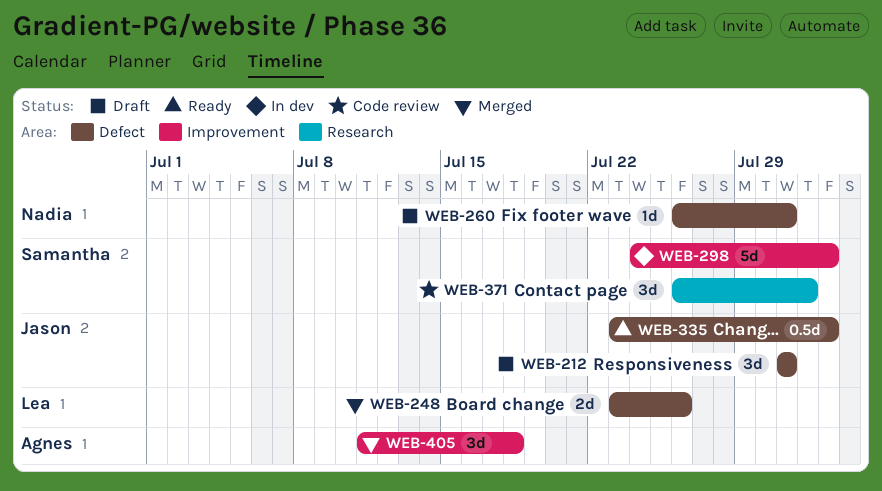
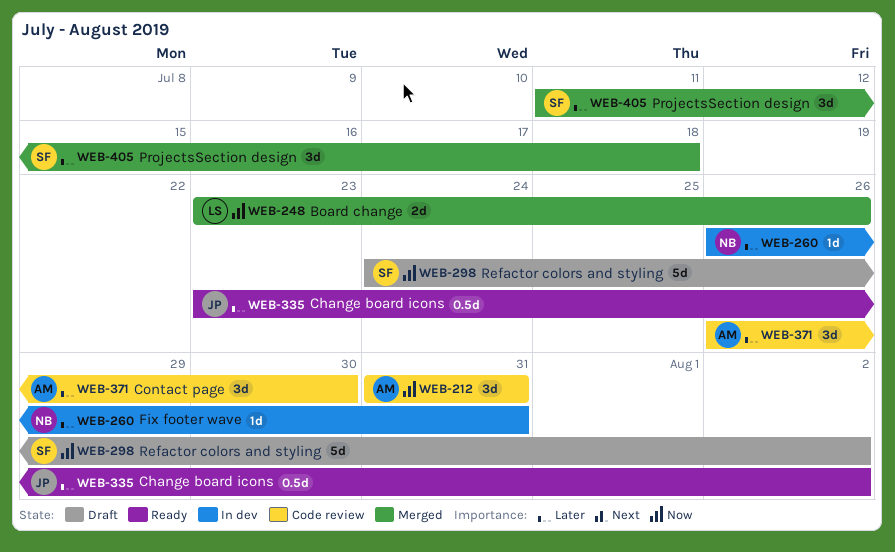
WEB-212, status: Draft -> Code review
WEB-212, owner: Jason -> Agnes
WEB-260, status: Draft -> In dev
WEB-298, status: In dev -> Draft
WEB-371, owner: Samantha -> Agnes
WEB-371, due: Aug 1 -> Jul 30
WEB-405, owner: Agnes -> Samantha

